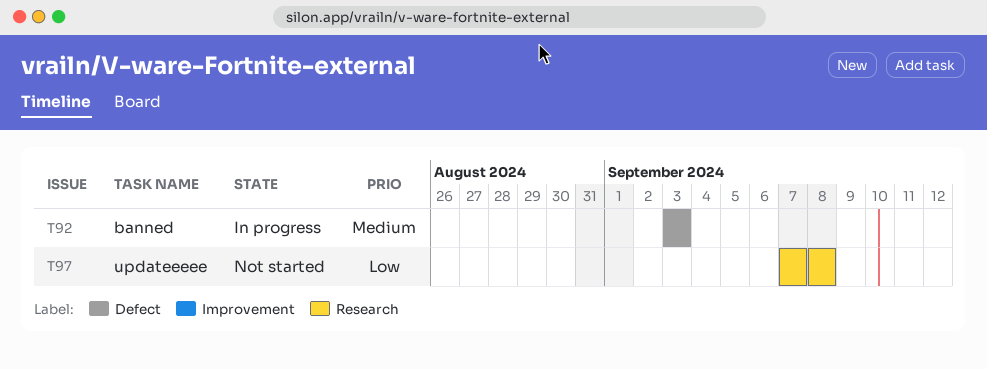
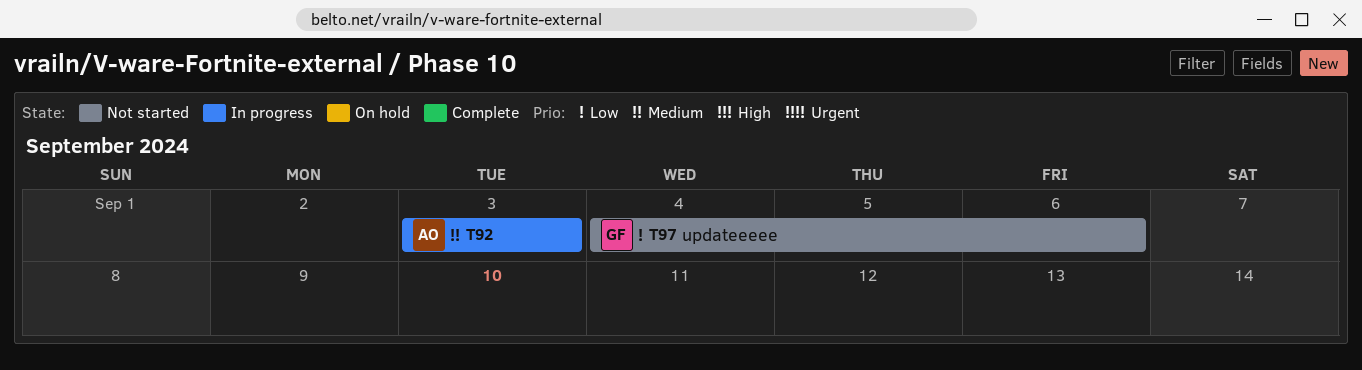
T97, start: Sep 7 -> Sep 4
T97, due: Sep 8 -> Sep 6

